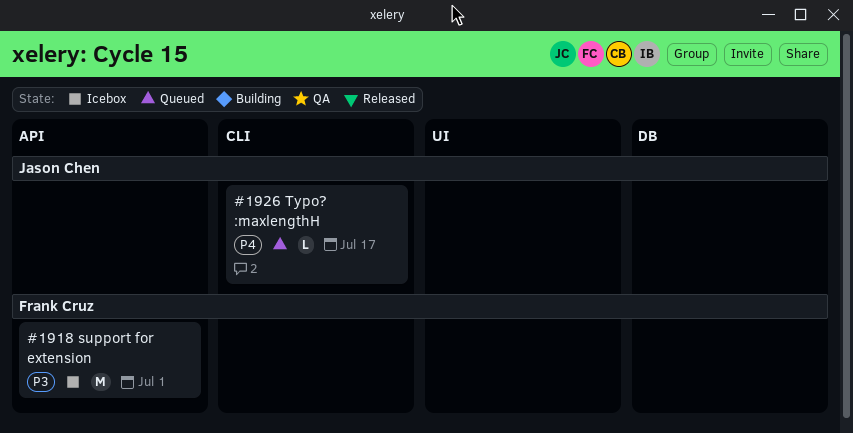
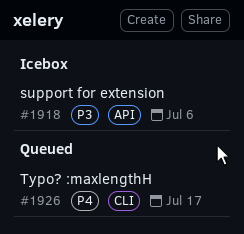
#1918, due: Jul 1 -> Jul 6

